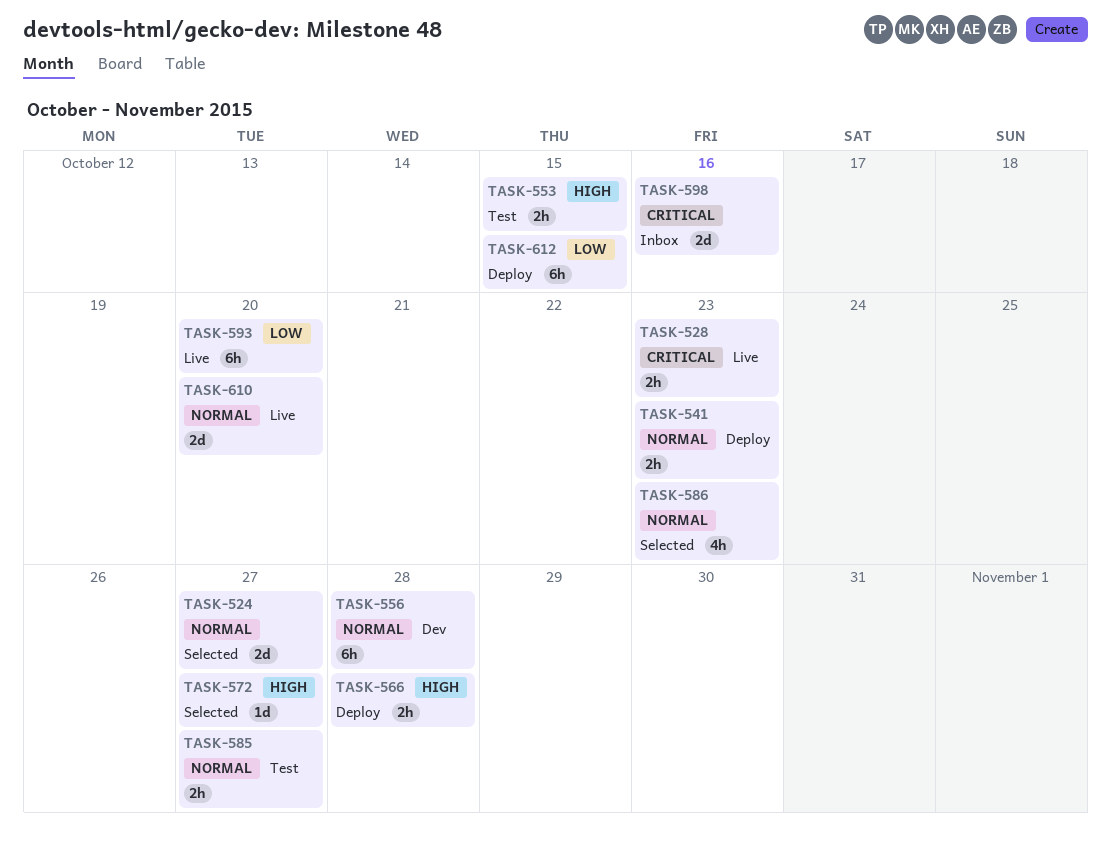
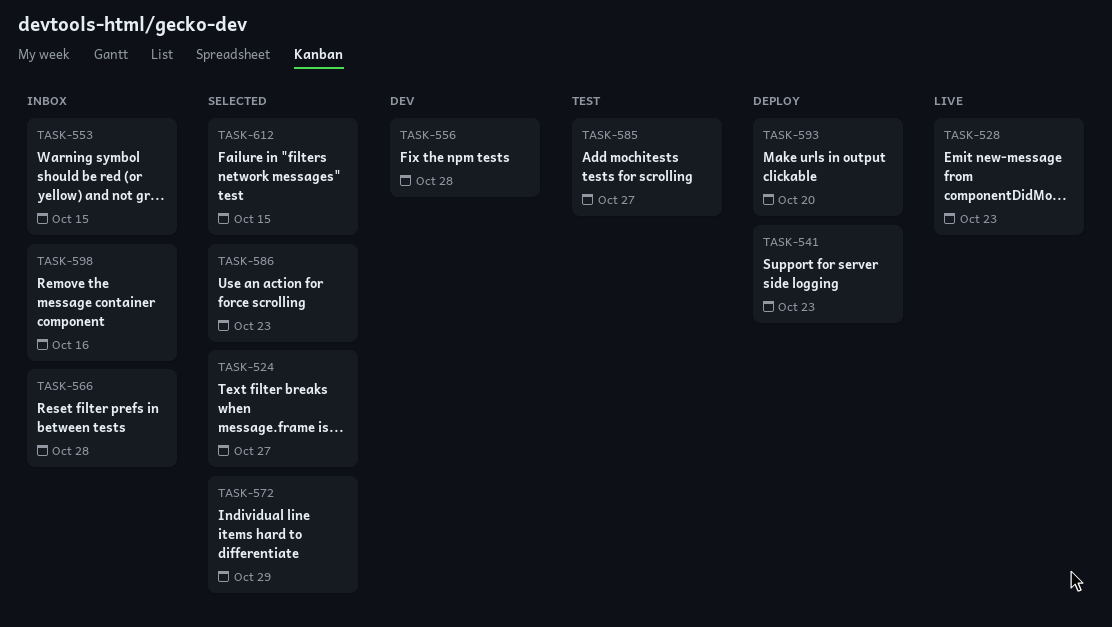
TASK-553, status: Test -> Inbox
TASK-566, status: Deploy -> Inbox
TASK-572, due: Oct 27 -> Oct 29
TASK-593, status: Live -> Deploy
TASK-610: present -> none
TASK-612, status: Deploy -> Selected

